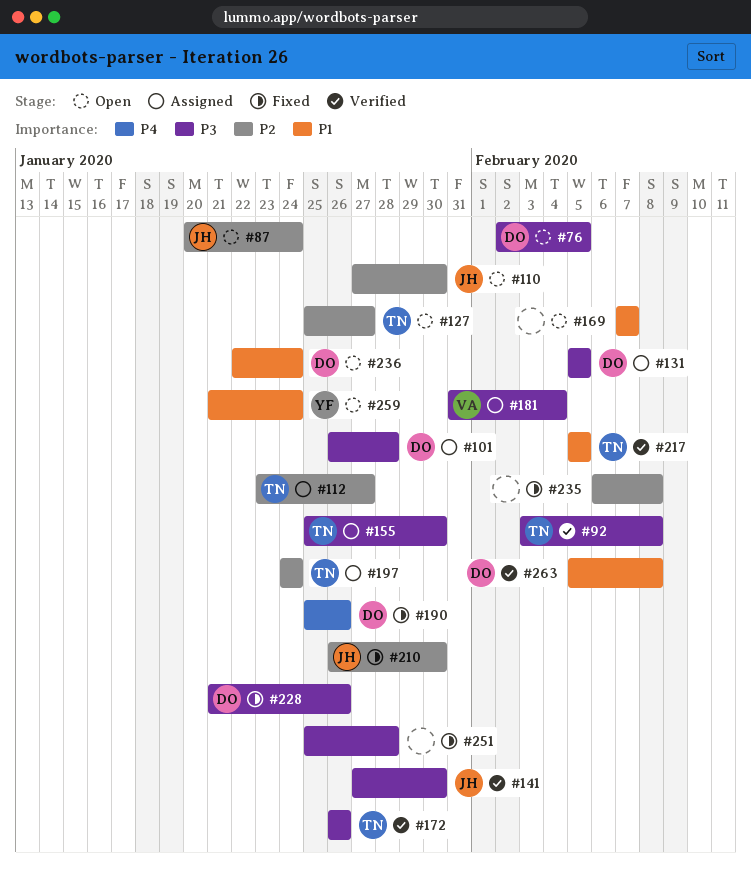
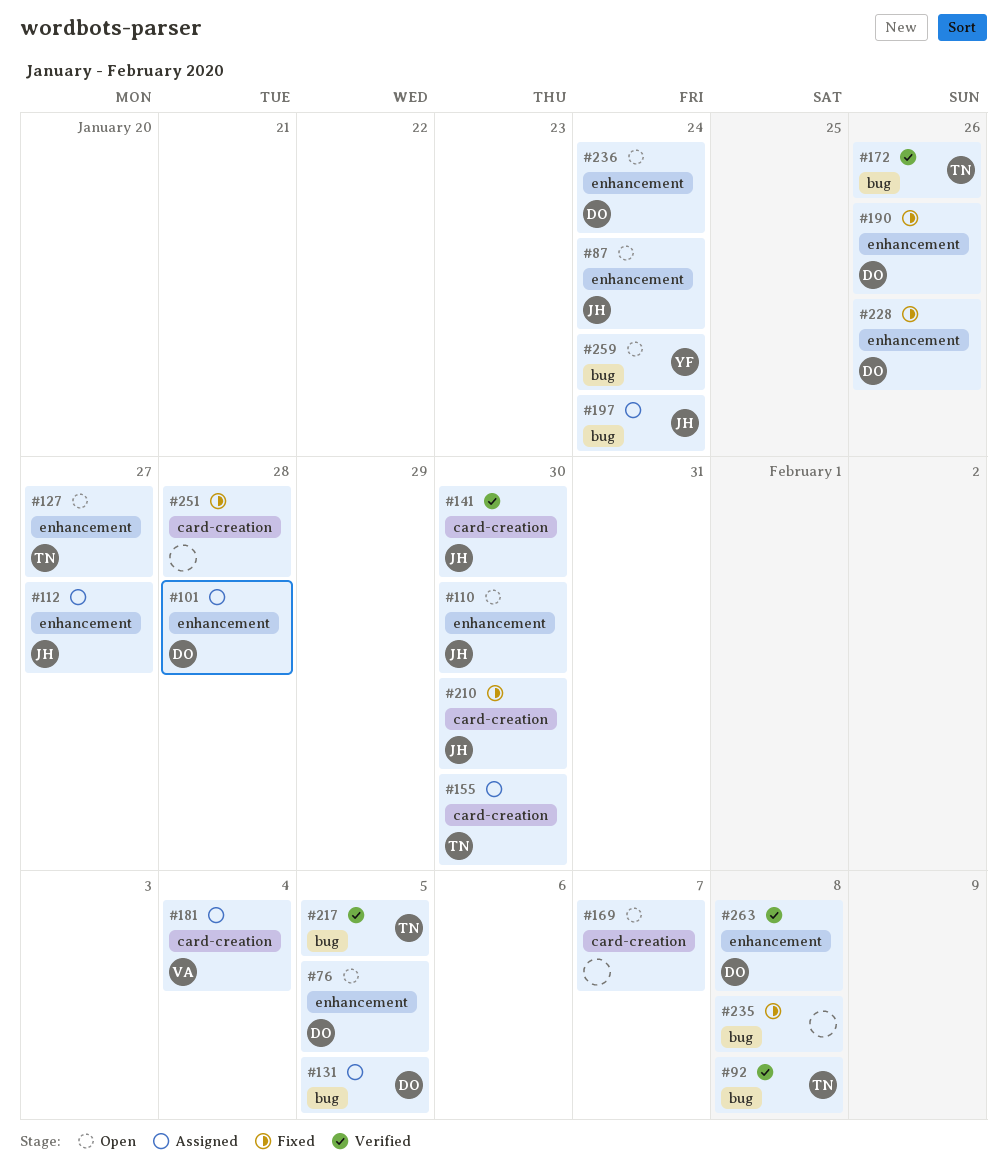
#112, owner: TN -> JH
#197, owner: TN -> JH

